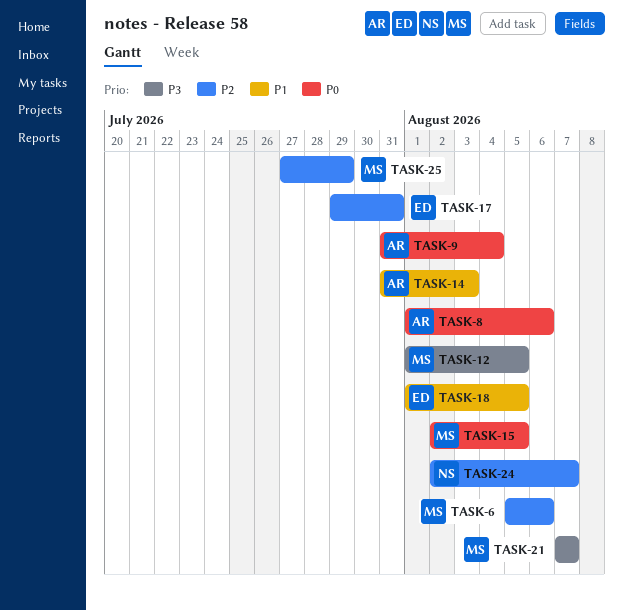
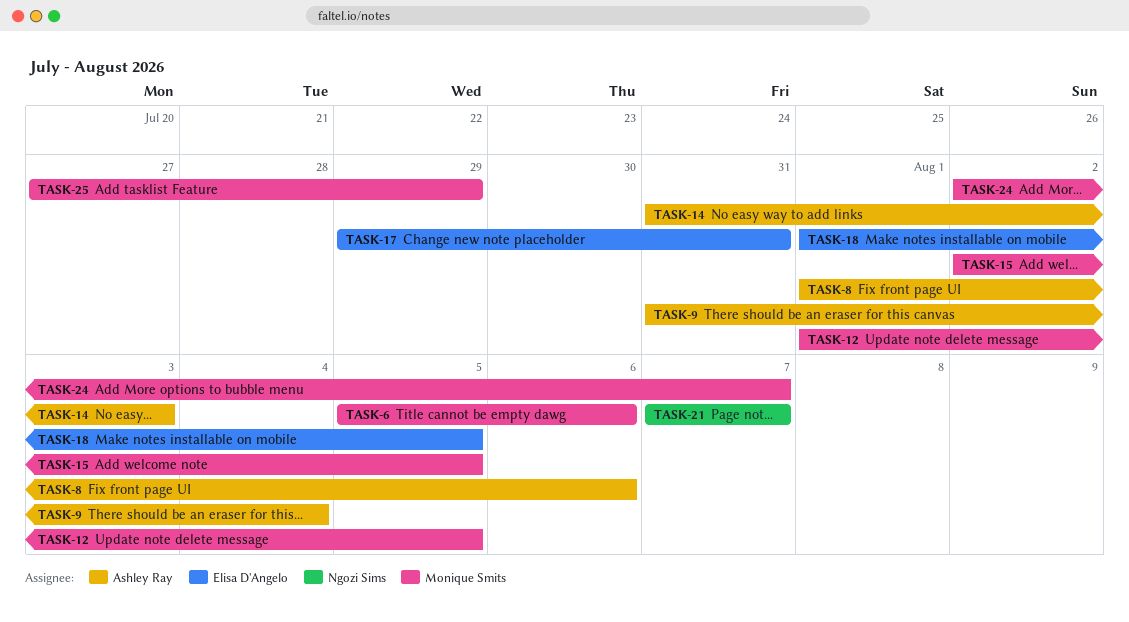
TASK-21, owner: Monique Smits -> Ngozi Sims
TASK-24, owner: Ngozi Sims -> Monique Smits

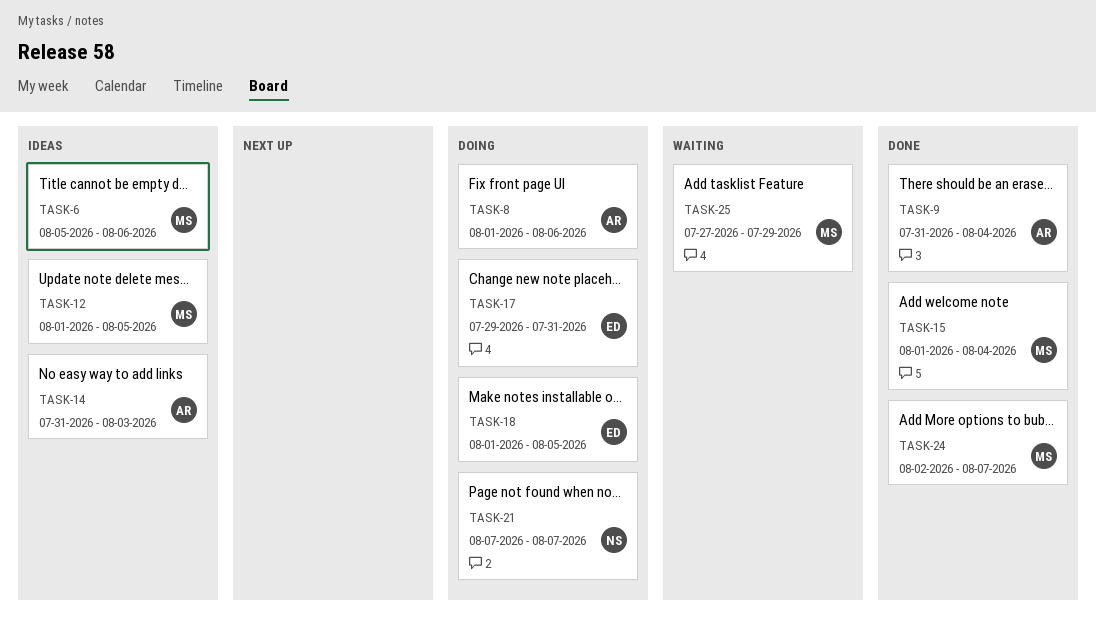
TASK-15, start: Aug 2 -> Aug 1
TASK-15, due: Aug 5 -> Aug 4

